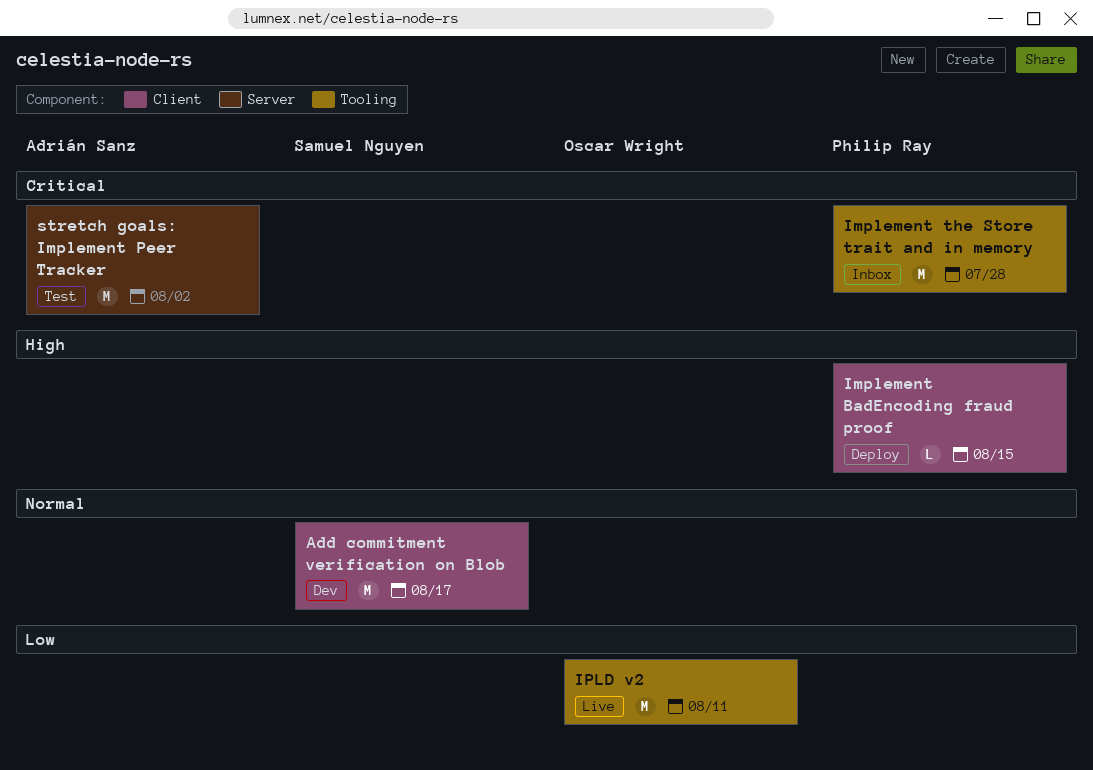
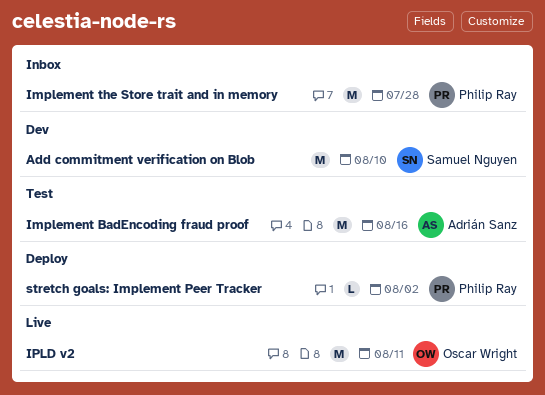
Add commitment verification on Blob, due: Aug 17 -> Aug 10
Implement BadEncoding fraud proof, status: Deploy -> Test
Implement BadEncoding fraud proof, owner: Philip Ray -> Adrián Sanz
Implement BadEncoding fraud proof, estimate: L -> M
Implement BadEncoding fraud proof, due: Aug 15 -> Aug 16
stretch goals: Implement Peer Tracker, status: Test -> Deploy
stretch goals: Implement Peer Tracker, owner: Adrián Sanz -> Philip Ray
stretch goals: Implement Peer Tracker, estimate: M -> L

